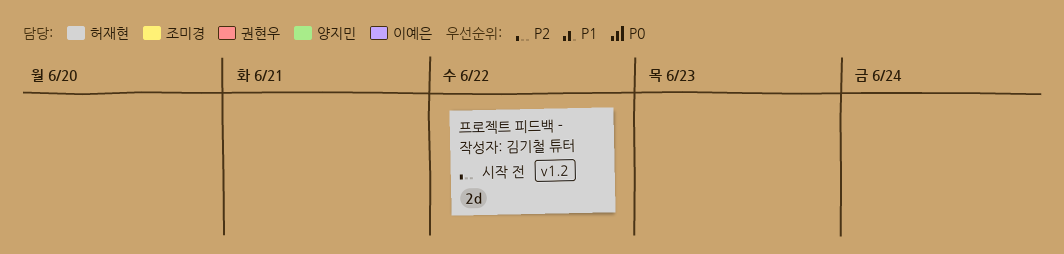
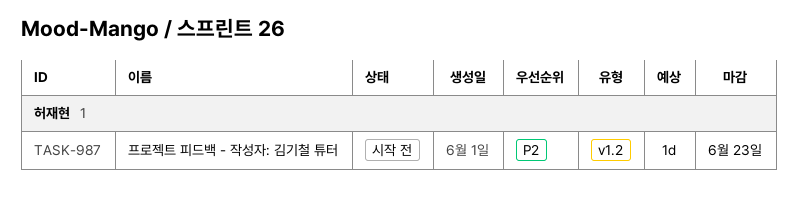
프로젝트 피드백 - 작성자: 김기철 튜터, estimate: 2d -> 1d
프로젝트 피드백 - 작성자: 김기철 튜터, due: Jun 22 -> Jun 23

